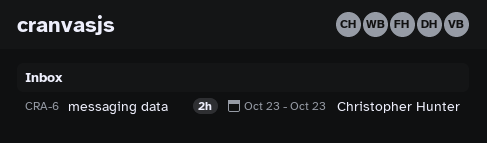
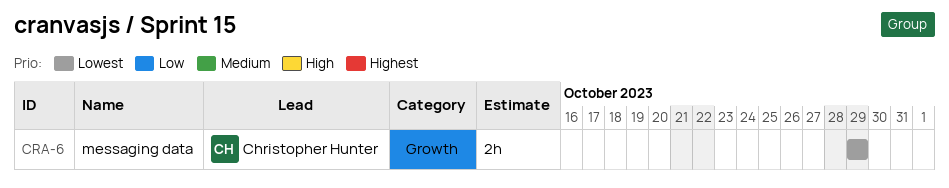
CRA-6, start: Oct 23 -> Oct 29
CRA-6, due: Oct 23 -> Oct 29

